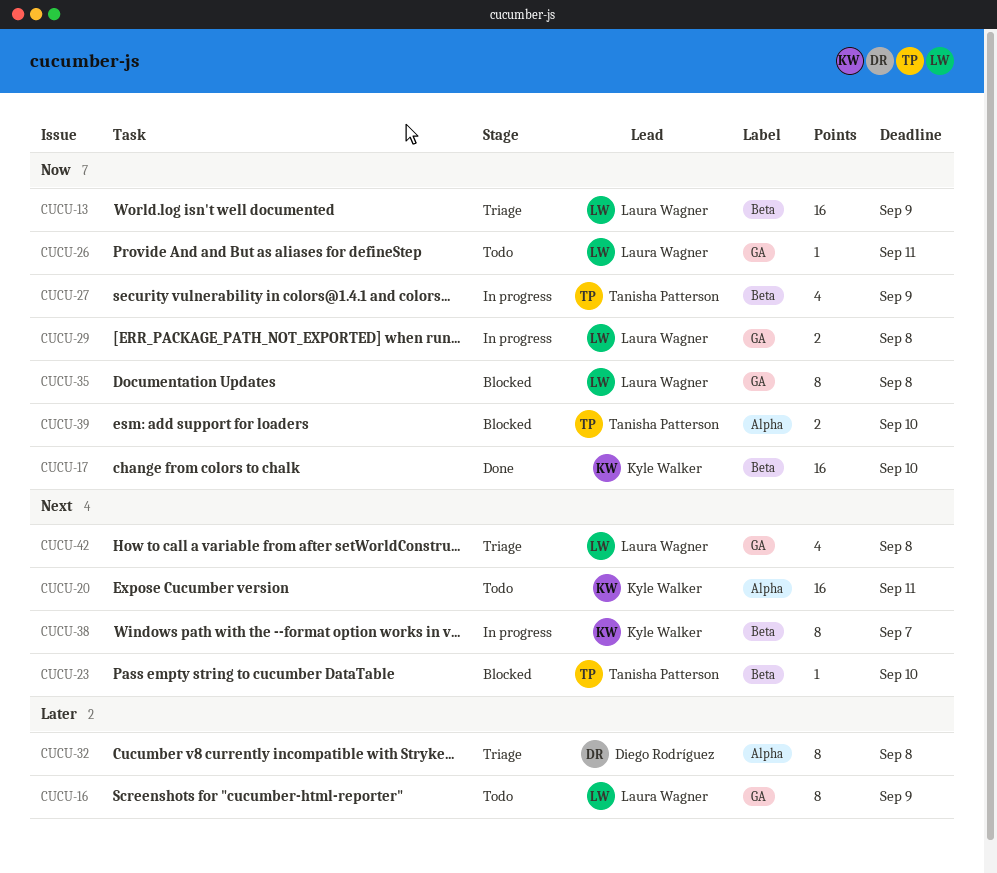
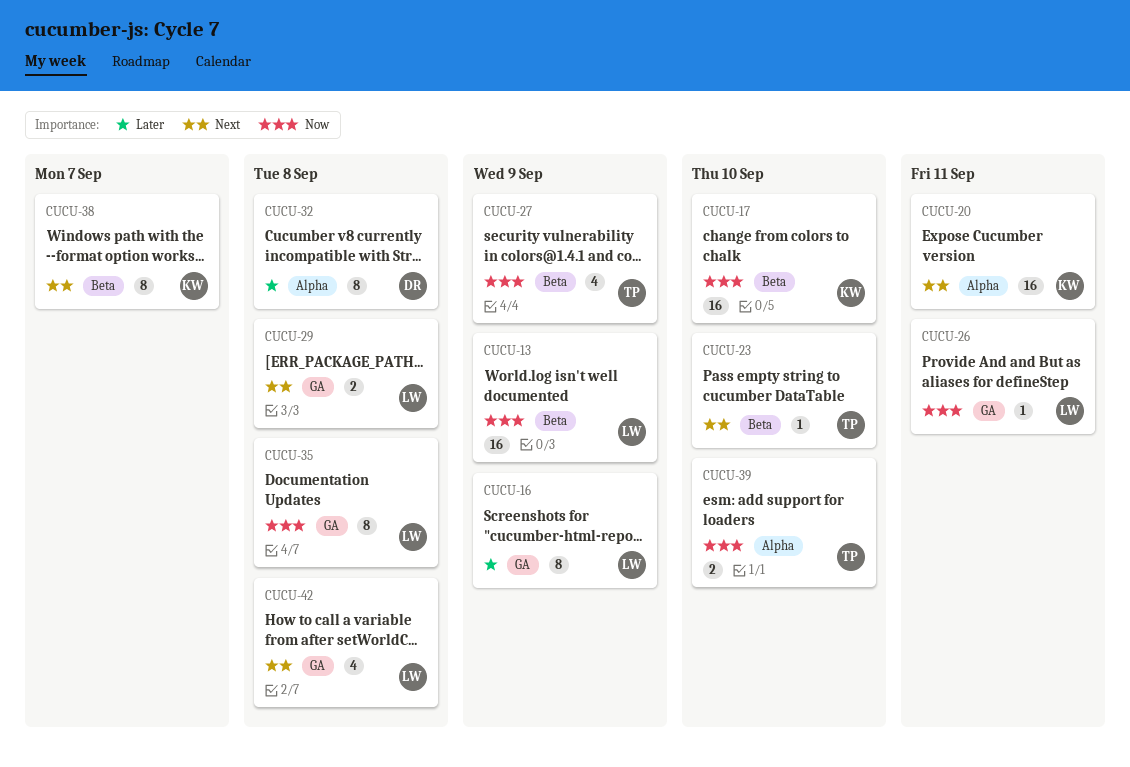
CUCU-29, priority: Now -> Next

